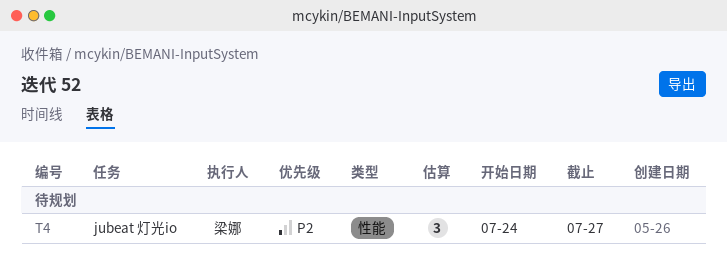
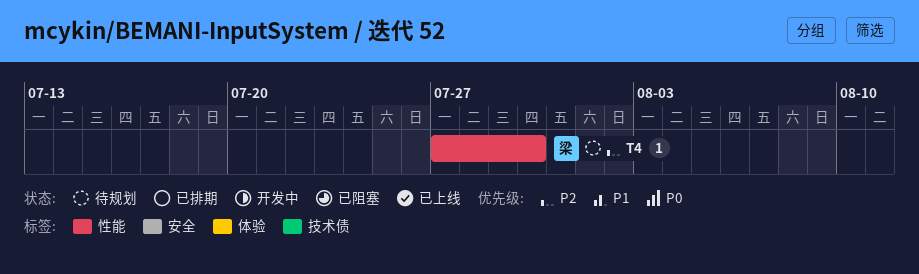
T4, estimate: 3 -> 1
T4, start: Jul 24 -> Jul 27
T4, due: Jul 27 -> Jul 30

